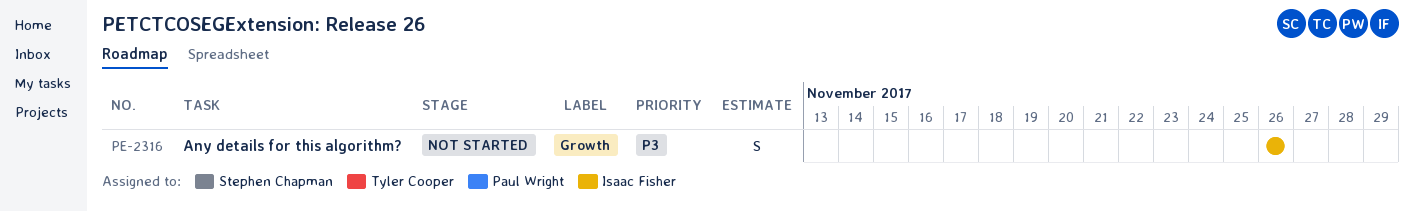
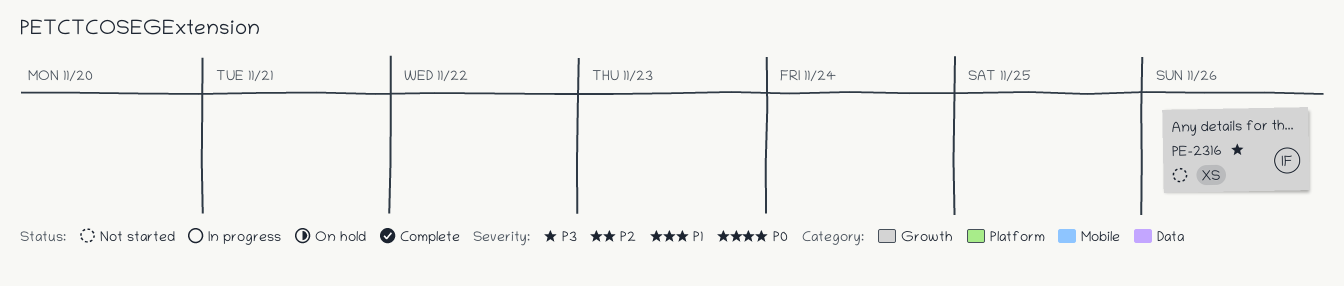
PE-2316, estimate: S -> XS

